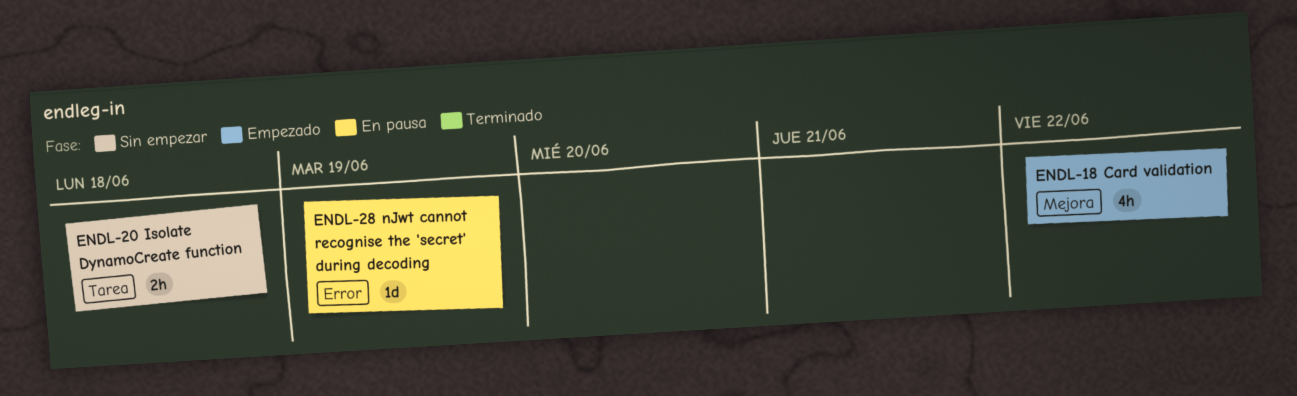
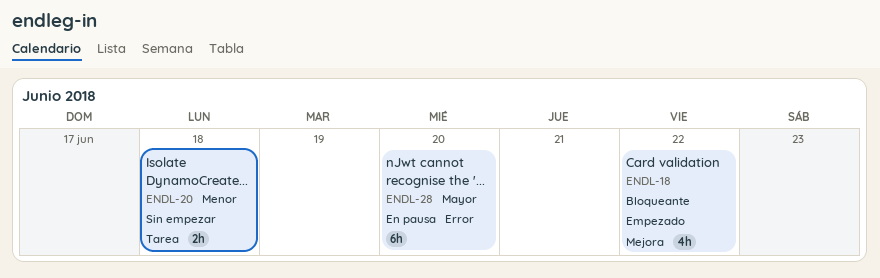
ENDL-28, estimate: 1d -> 6h
ENDL-28, due: Jun 19 -> Jun 20

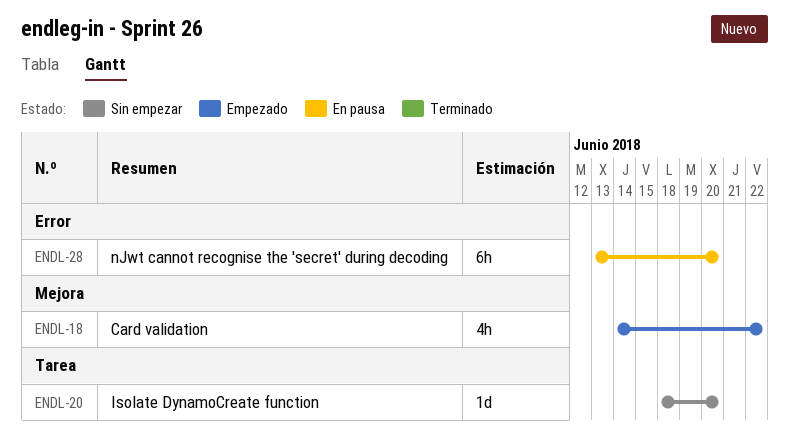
ENDL-20, estimate: 2h -> 1d
ENDL-20, due: Jun 18 -> Jun 20

